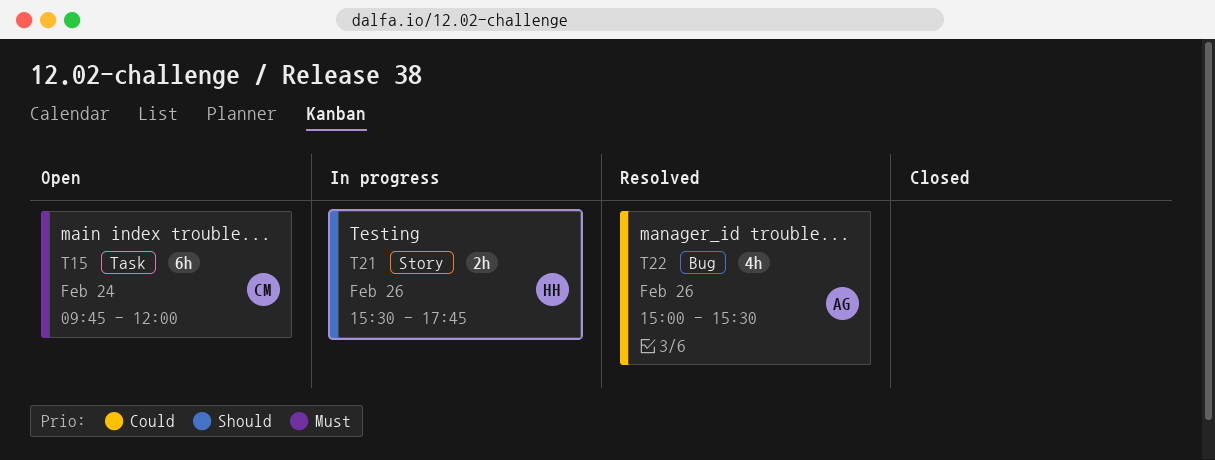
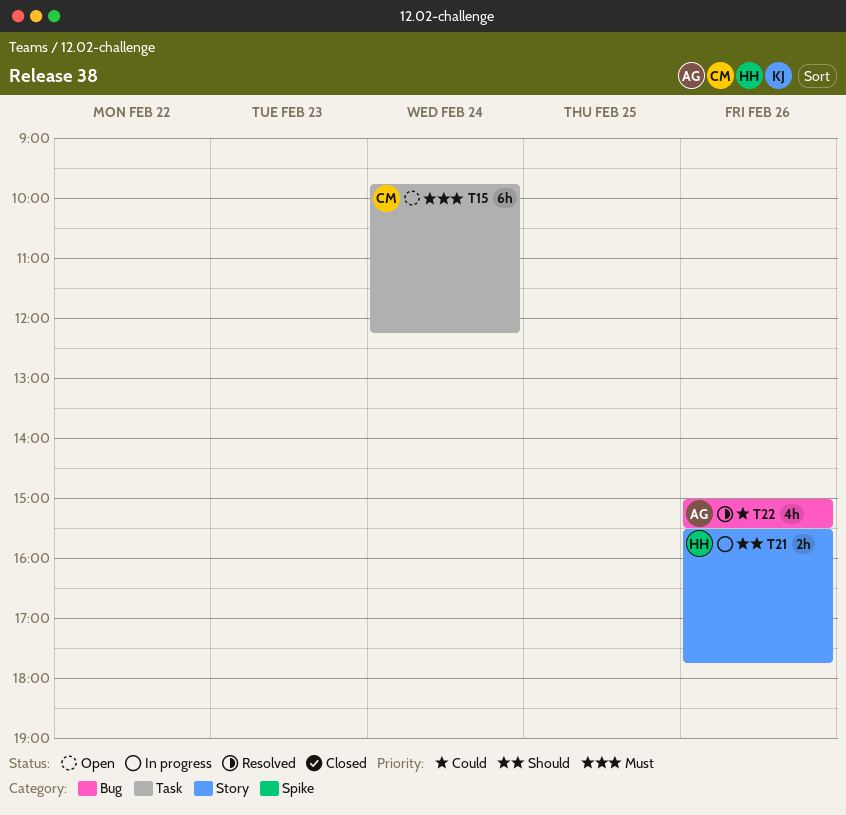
T15, ends: 12:00 -> 12:15

